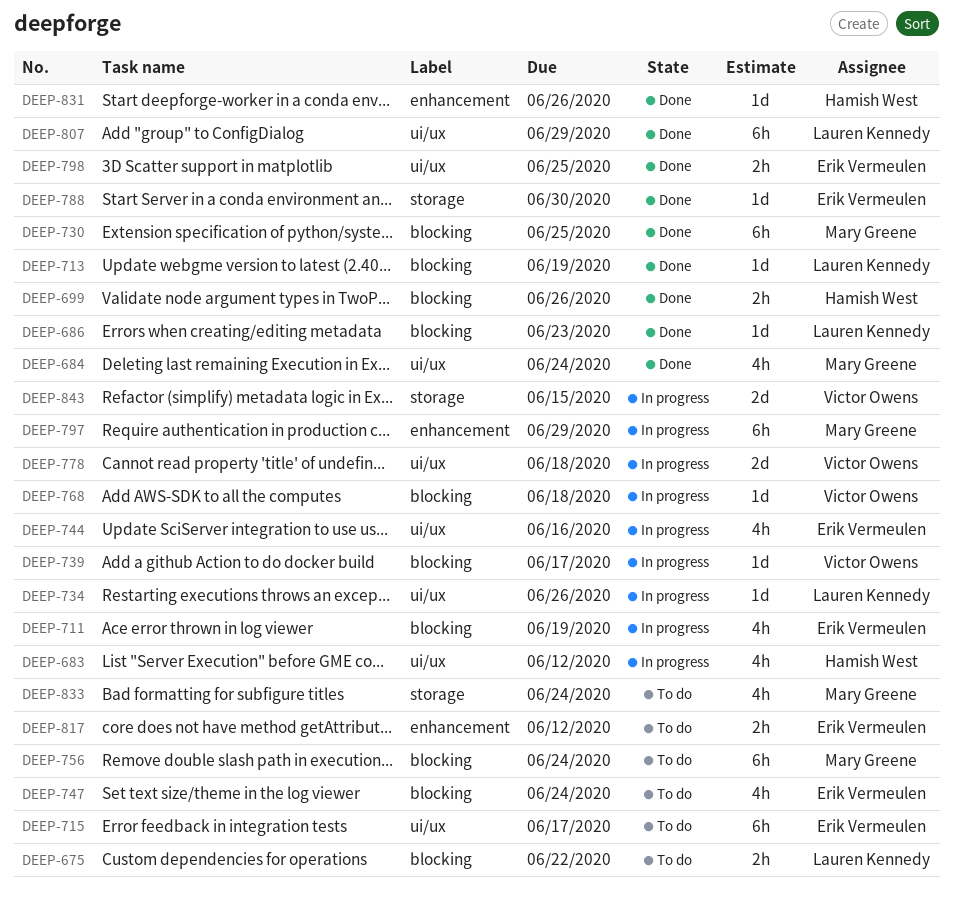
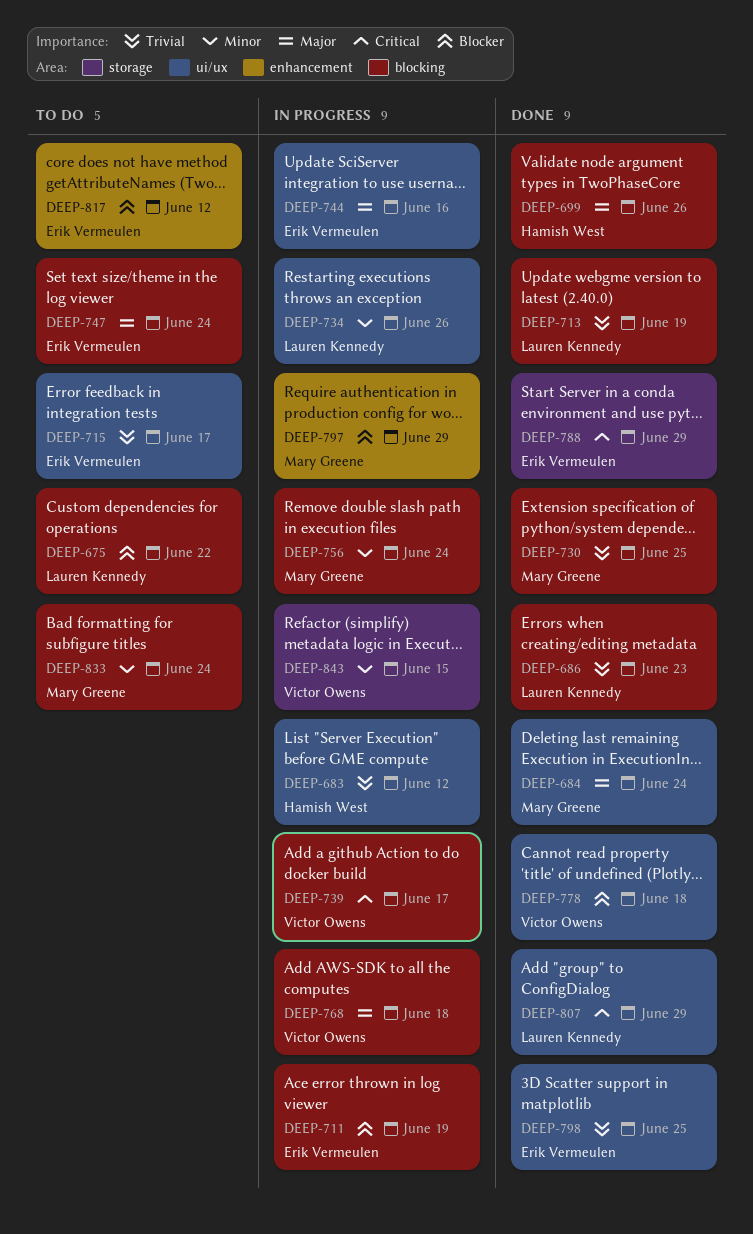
DEEP-756, status: To do -> In progress
DEEP-778, status: In progress -> Done
DEEP-788, due: Jun 30 -> Jun 29
DEEP-831: present -> none
DEEP-833, label: storage -> blocking

